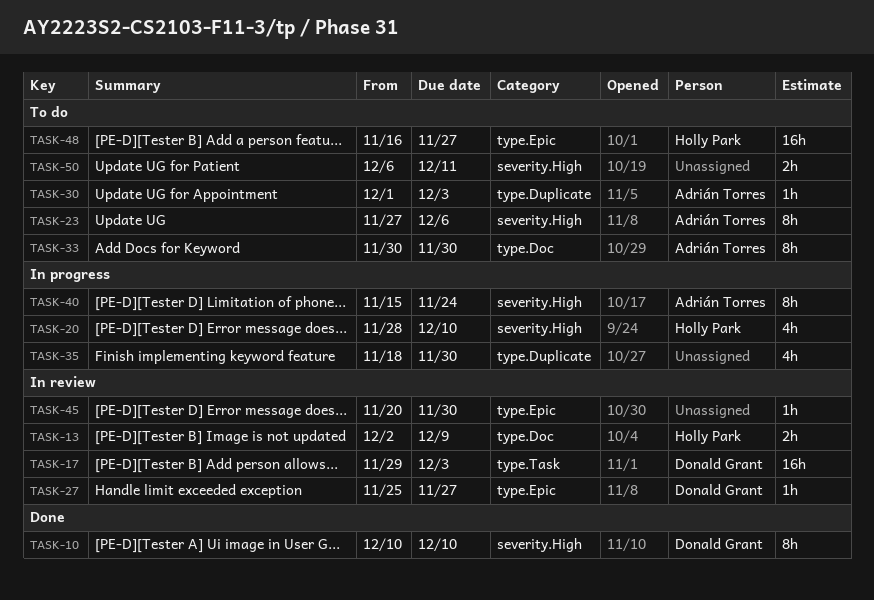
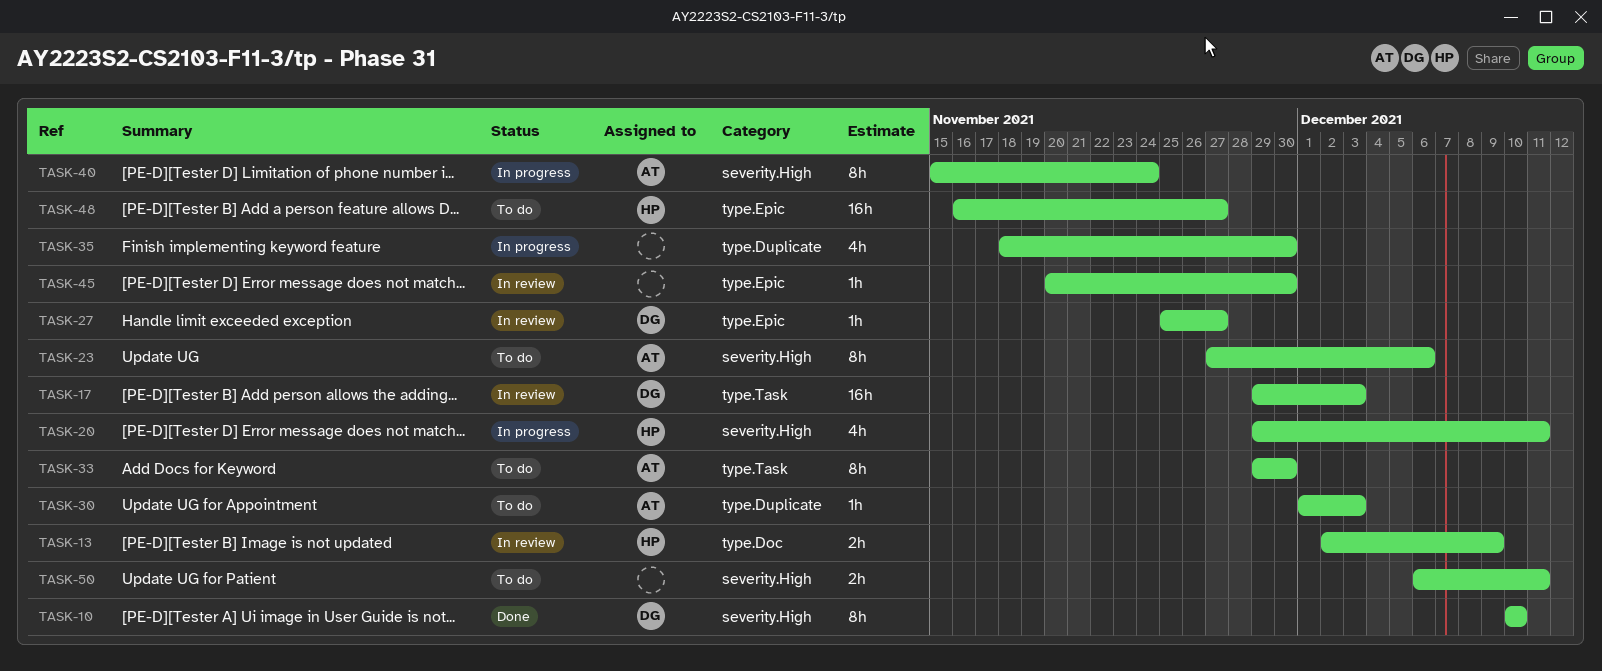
TASK-20, start: Nov 28 -> Nov 29
TASK-20, due: Dec 10 -> Dec 11
TASK-33, label: type.Doc -> type.Task
TASK-33, start: Nov 30 -> Nov 29

